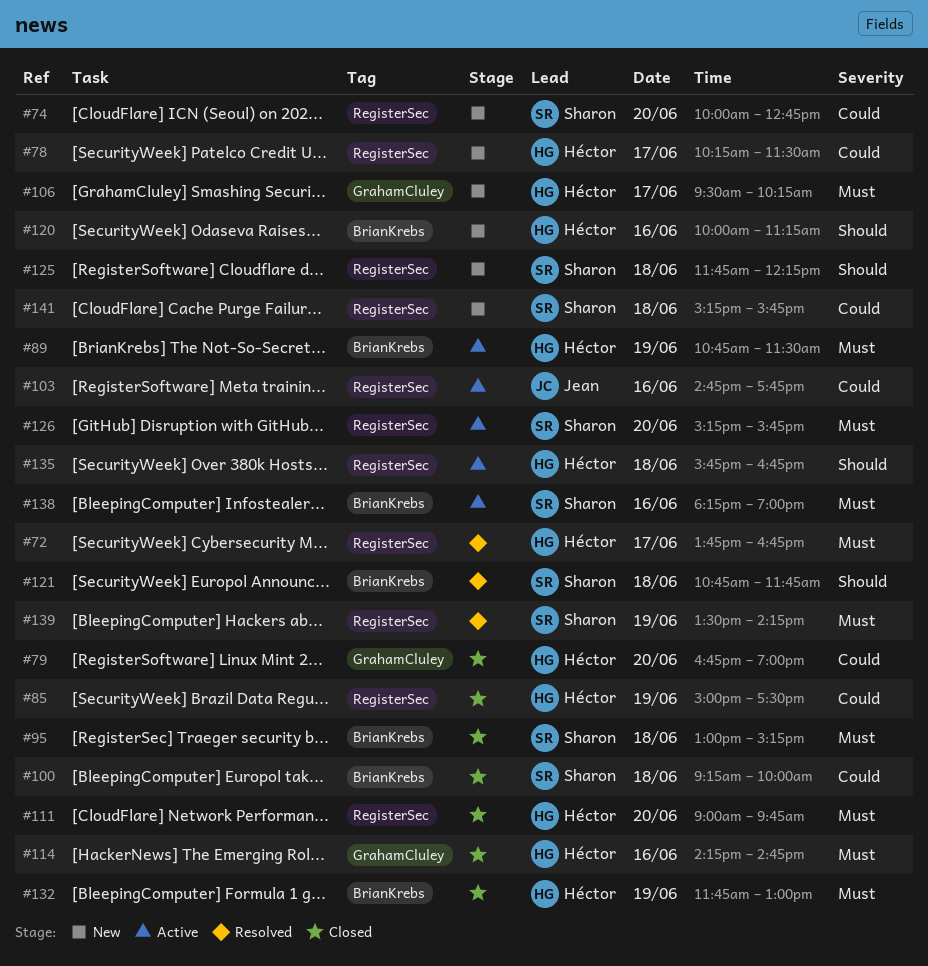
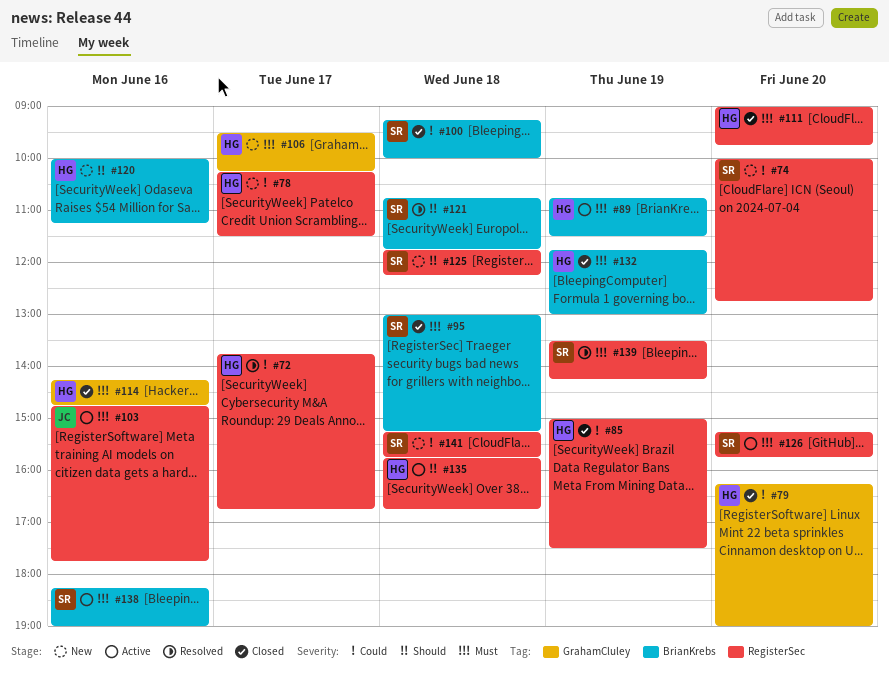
#72, priority: Must -> Could
#79, begins: 16:45 -> 16:15
#103, priority: Could -> Must

